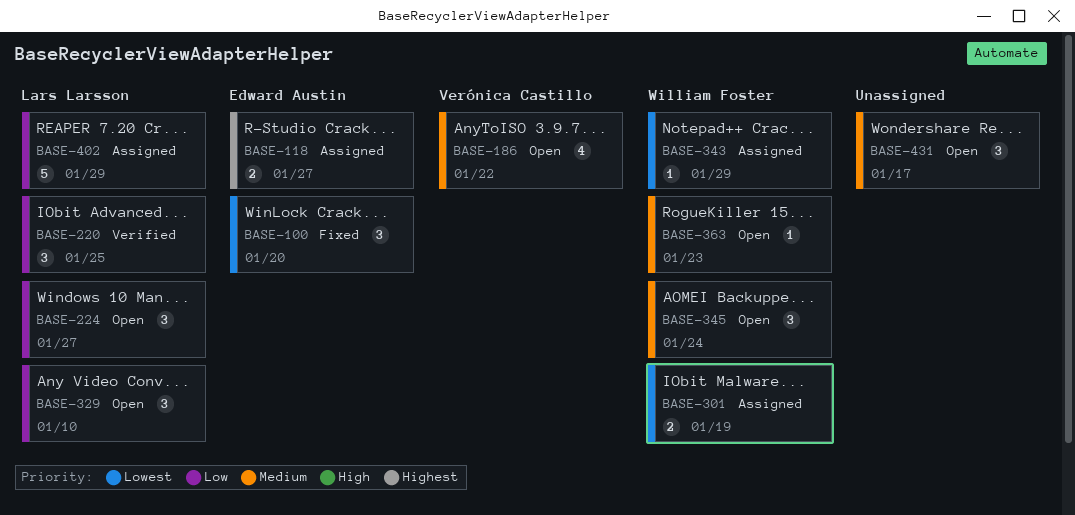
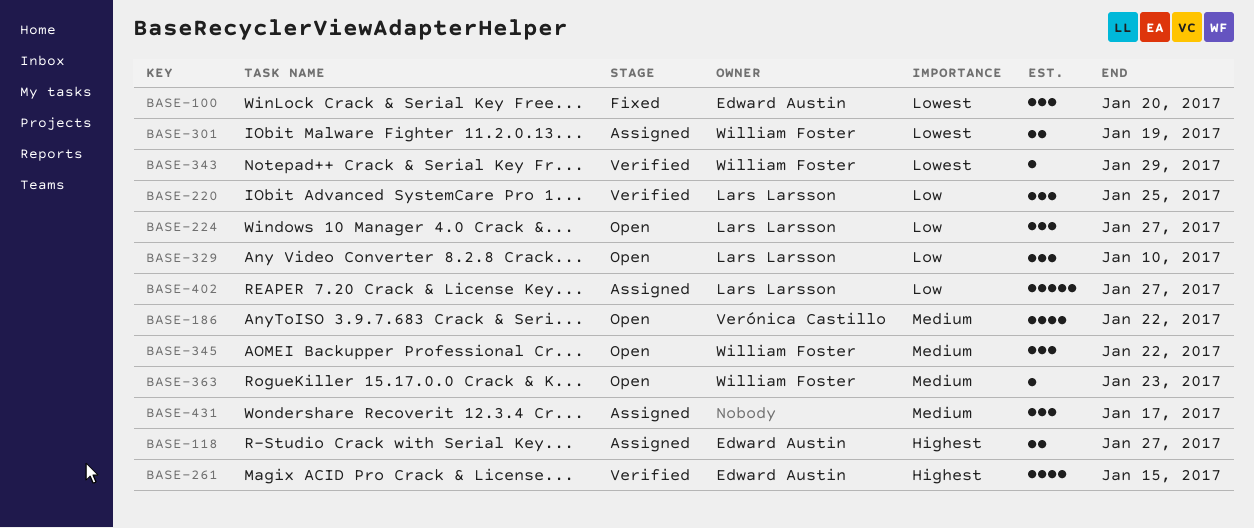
BASE-261: none -> present
BASE-343, status: Assigned -> Verified
BASE-345, due: Jan 24 -> Jan 22
BASE-402, due: Jan 29 -> Jan 27
BASE-431, status: Open -> Assigned

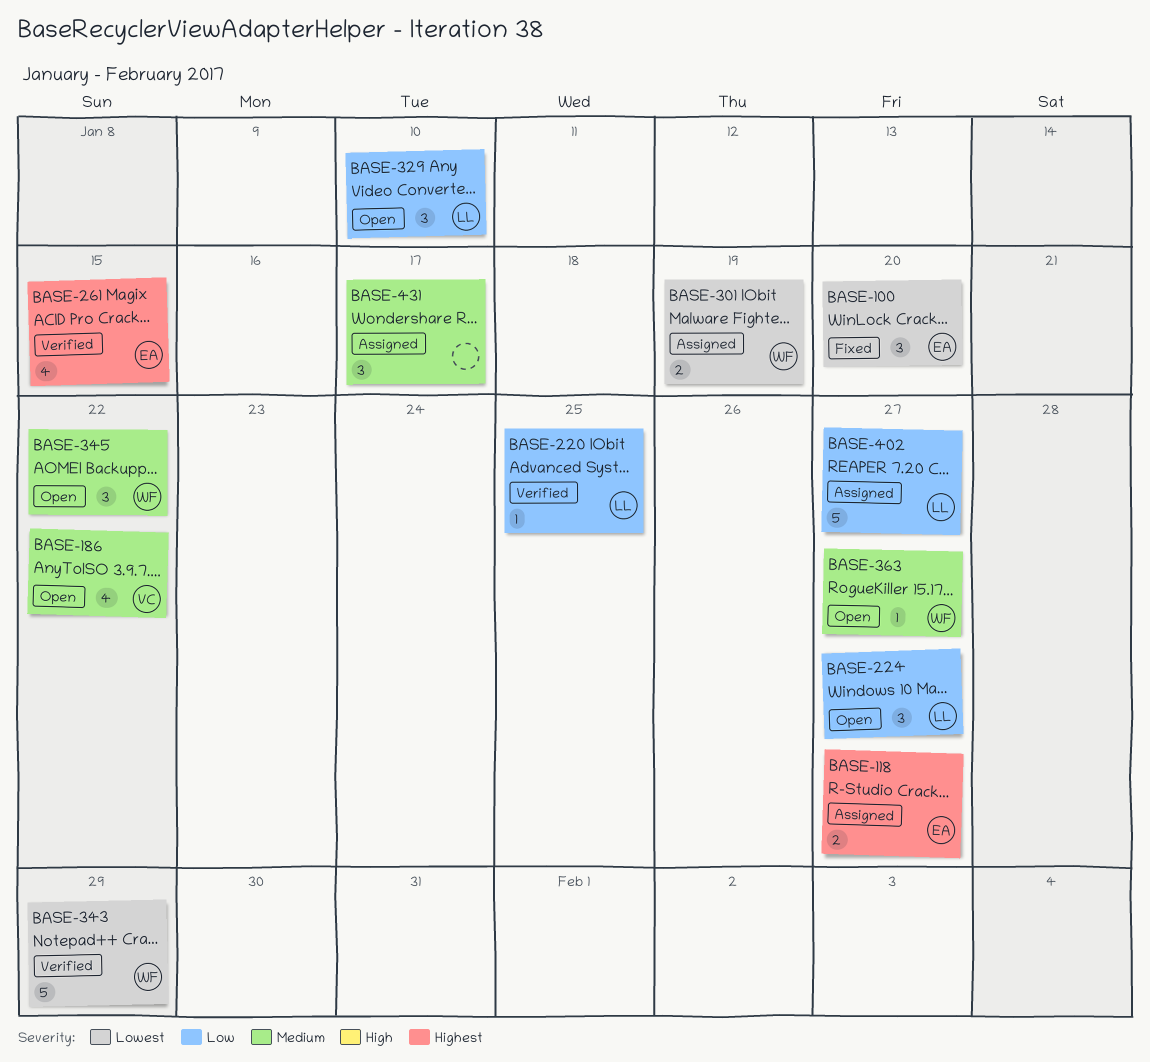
BASE-220, estimate: 3 -> 1
BASE-343, estimate: 1 -> 5
BASE-363, due: Jan 23 -> Jan 27

